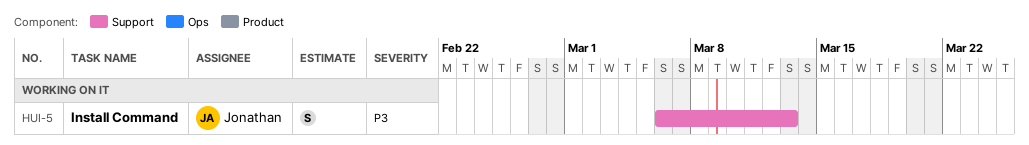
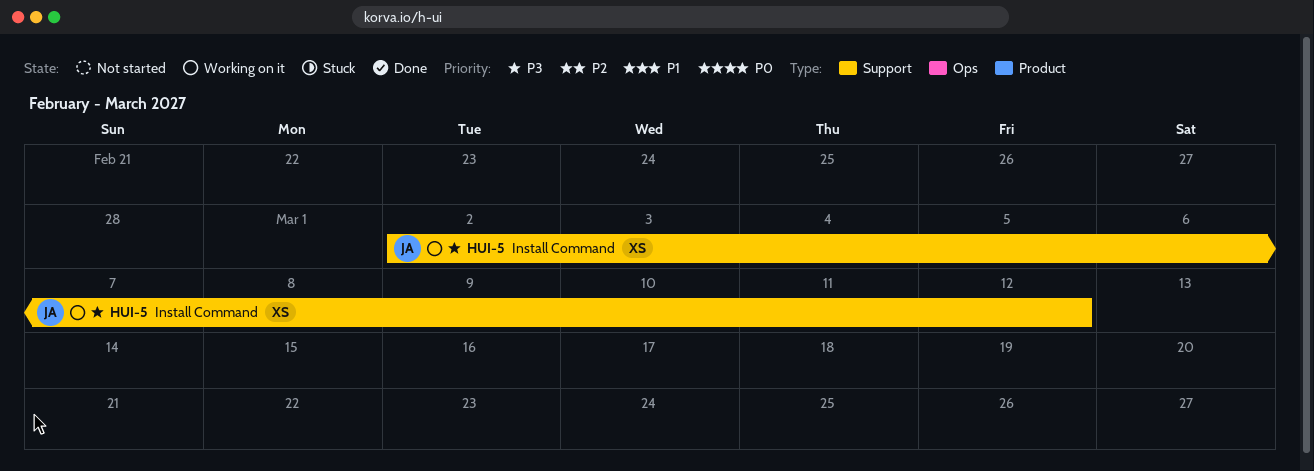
HUI-5, estimate: S -> XS
HUI-5, start: Mar 6 -> Mar 2
HUI-5, due: Mar 13 -> Mar 12

